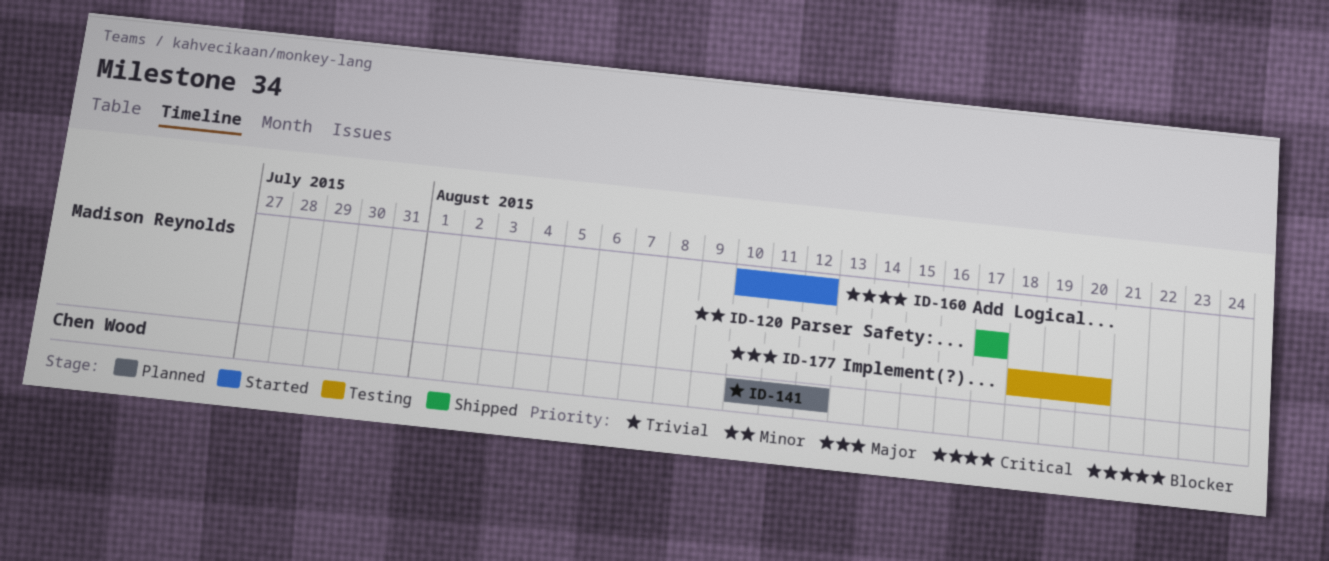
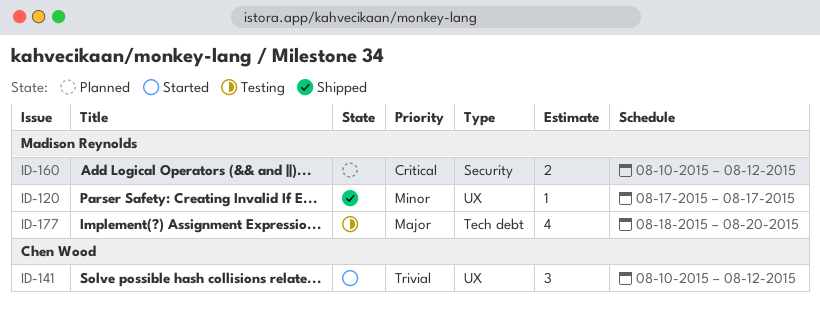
ID-141, status: Planned -> Started
ID-160, status: Started -> Planned

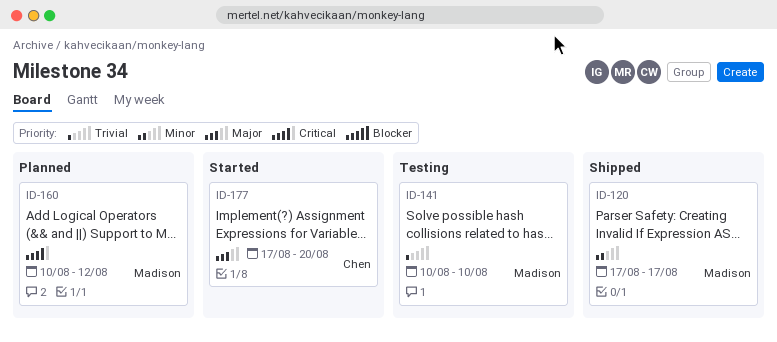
ID-141, status: Started -> Testing
ID-141, owner: Chen Wood -> Madison Reynolds
ID-141, due: Aug 12 -> Aug 10
ID-177, status: Testing -> Started
ID-177, owner: Madison Reynolds -> Chen Wood
ID-177, start: Aug 18 -> Aug 17

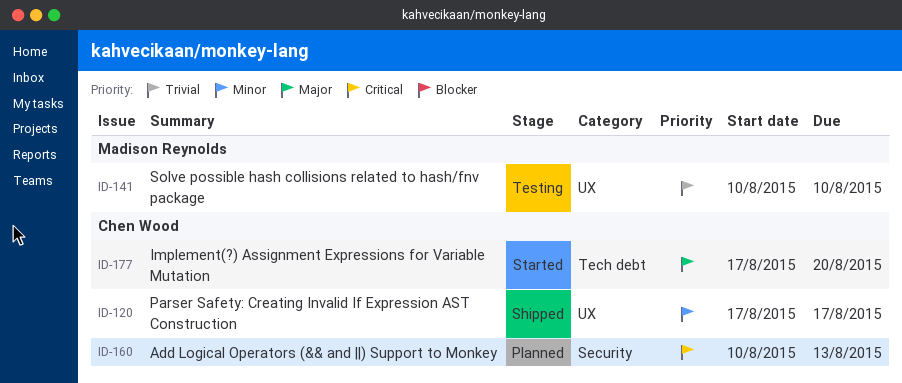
ID-120, owner: Madison Reynolds -> Chen Wood
ID-160, owner: Madison Reynolds -> Chen Wood
ID-160, due: Aug 12 -> Aug 13

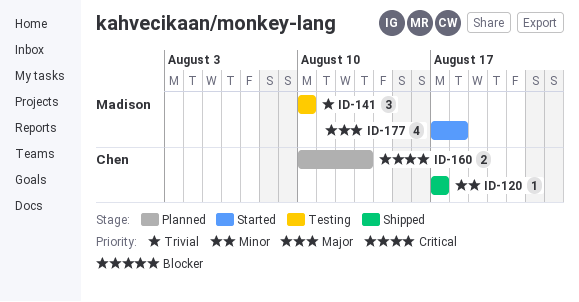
ID-177, owner: Chen Wood -> Madison Reynolds
ID-177, due: Aug 20 -> Aug 18

